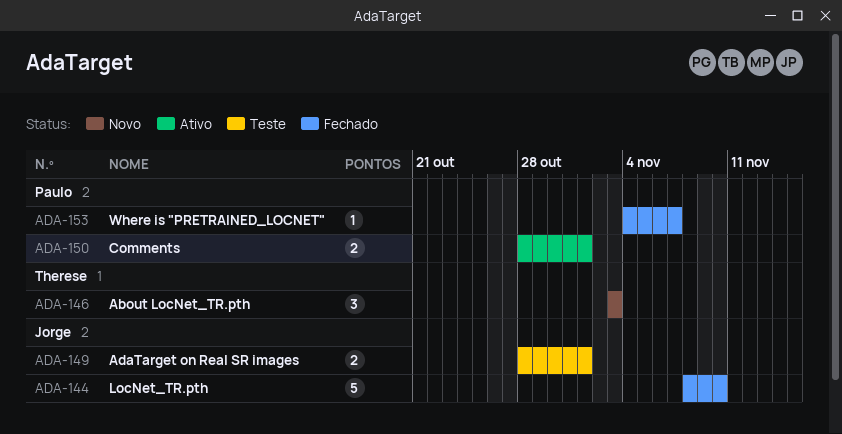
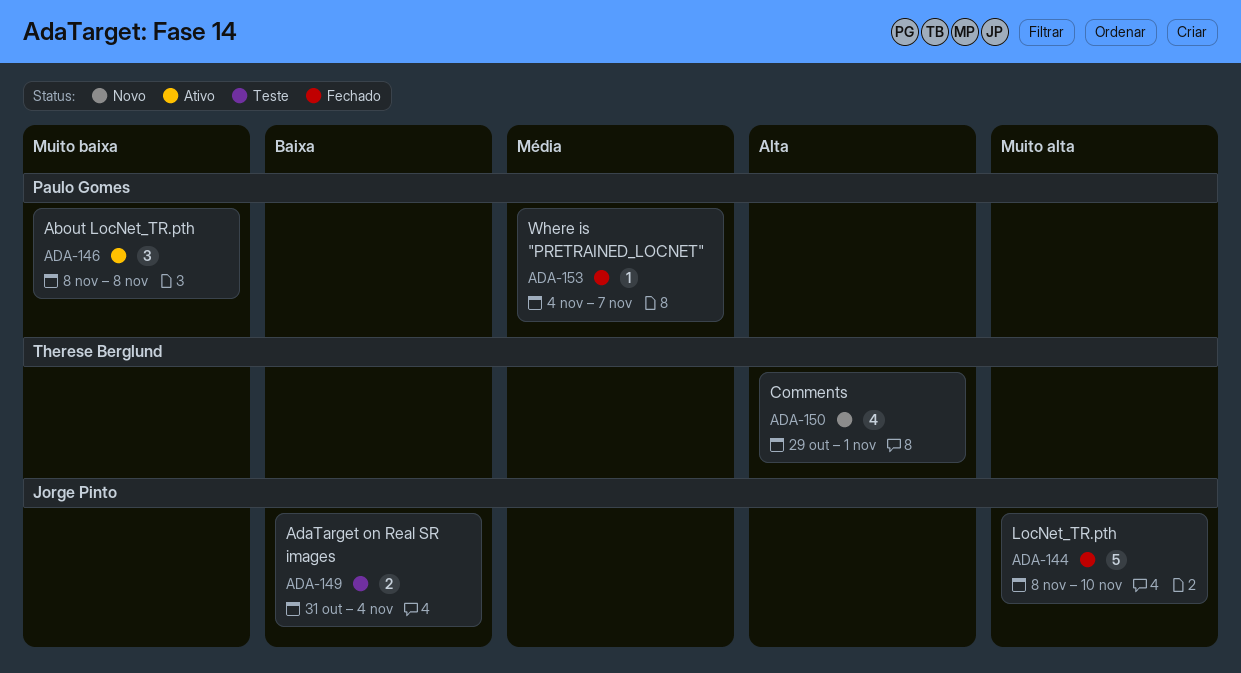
ADA-146, status: Novo -> Ativo
ADA-146, owner: Therese Berglund -> Paulo Gomes
ADA-146, start: Nov 3 -> Nov 8
ADA-146, due: Nov 3 -> Nov 8
ADA-149, start: Oct 28 -> Oct 31
ADA-149, due: Nov 1 -> Nov 4
ADA-150, status: Ativo -> Novo
ADA-150, owner: Paulo Gomes -> Therese Berglund
ADA-150, estimate: 2 -> 4
ADA-150, start: Oct 28 -> Oct 29

